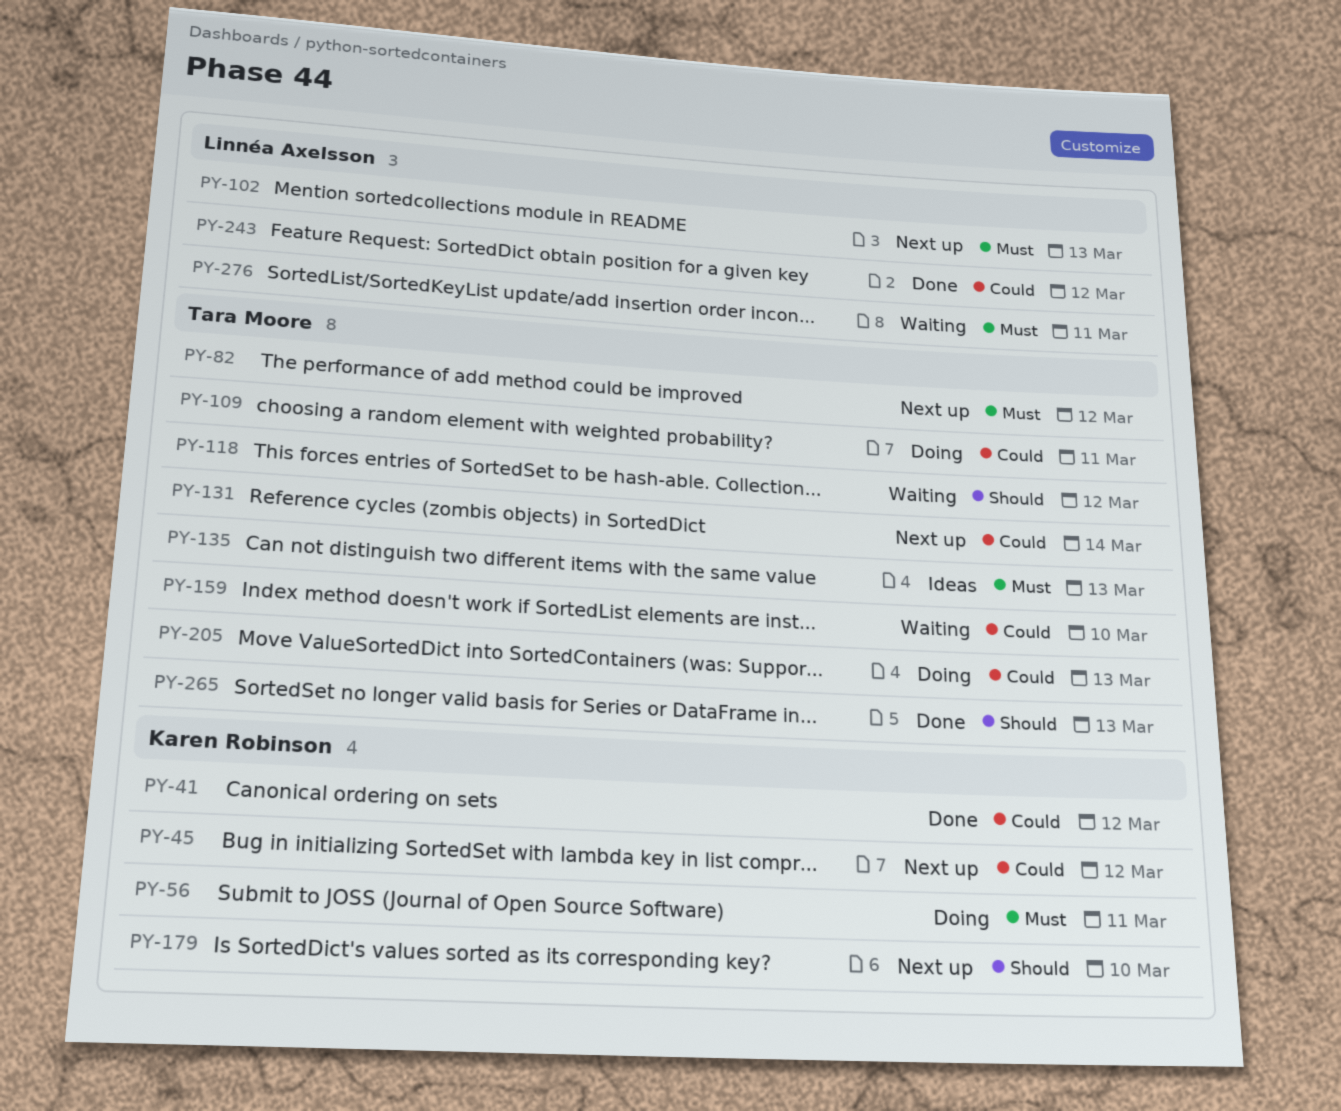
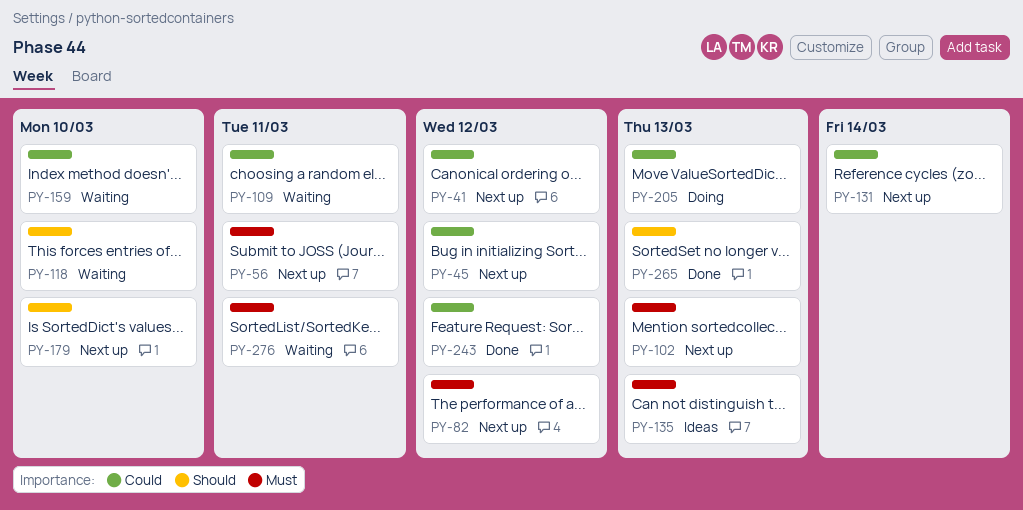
PY-41, status: Done -> Next up
PY-56, status: Doing -> Next up
PY-109, status: Doing -> Waiting
PY-118, due: Mar 12 -> Mar 10

